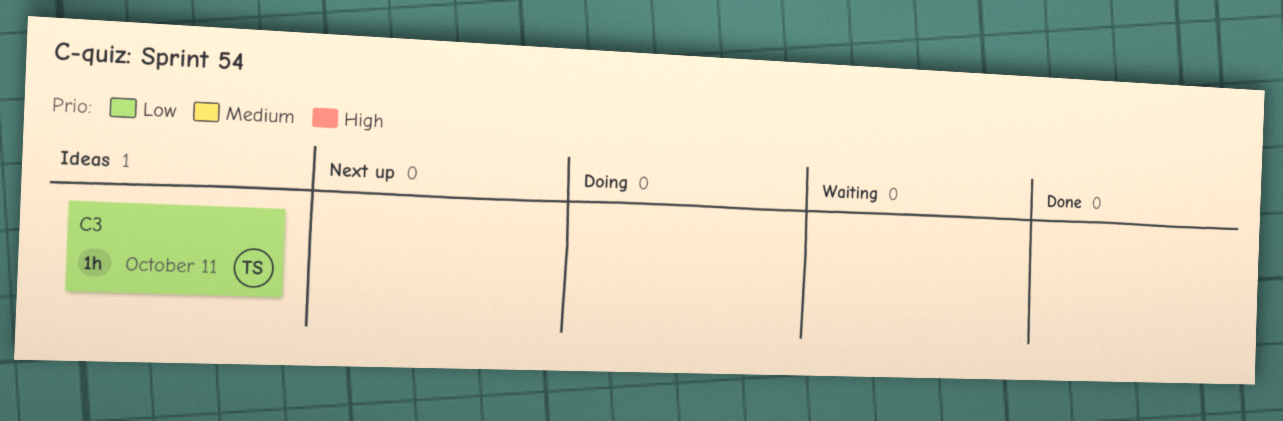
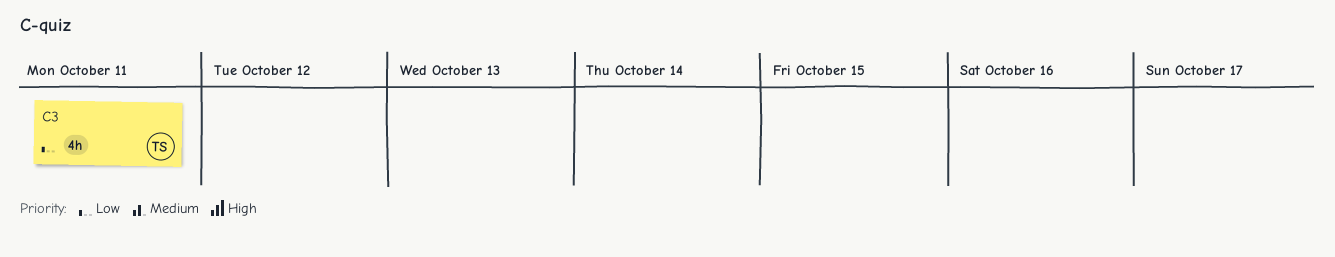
C3, estimate: 1h -> 4h

